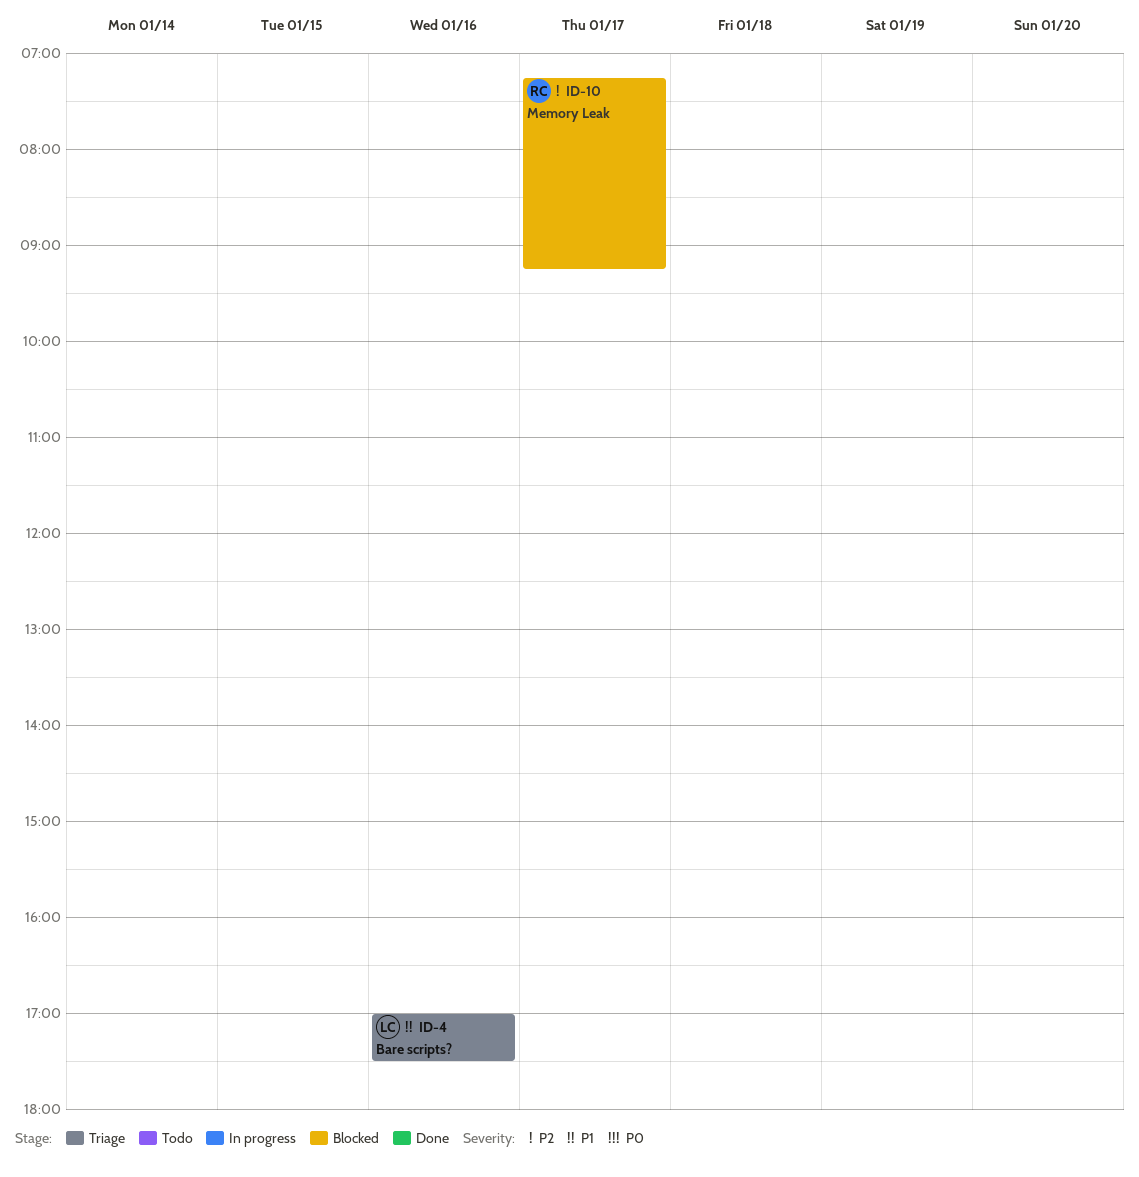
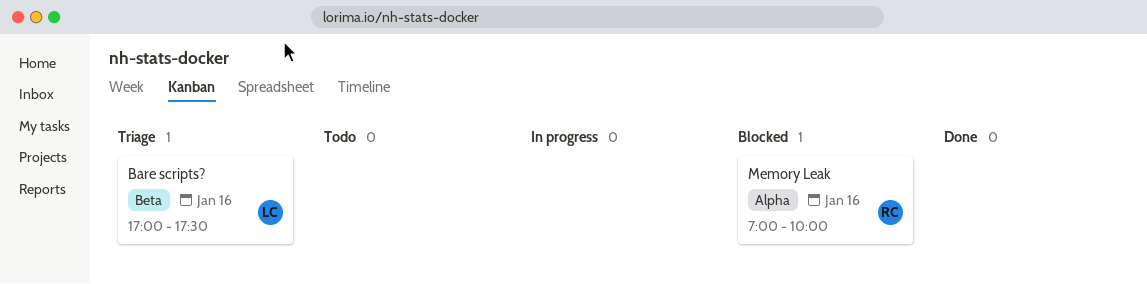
Memory Leak, day: Jan 17 -> Jan 16
Memory Leak, begins: 07:15 -> 07:00
Memory Leak, ends: 09:15 -> 10:00

